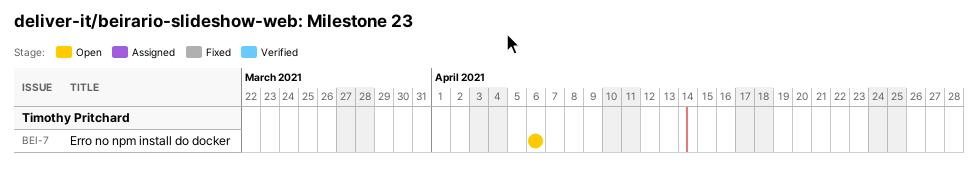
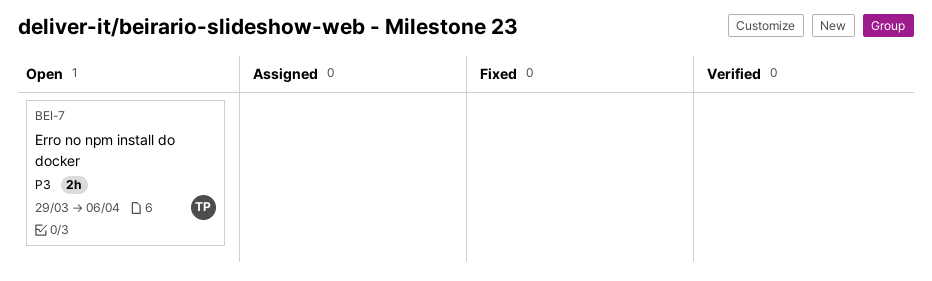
BEI-7, start: Apr 6 -> Mar 29

